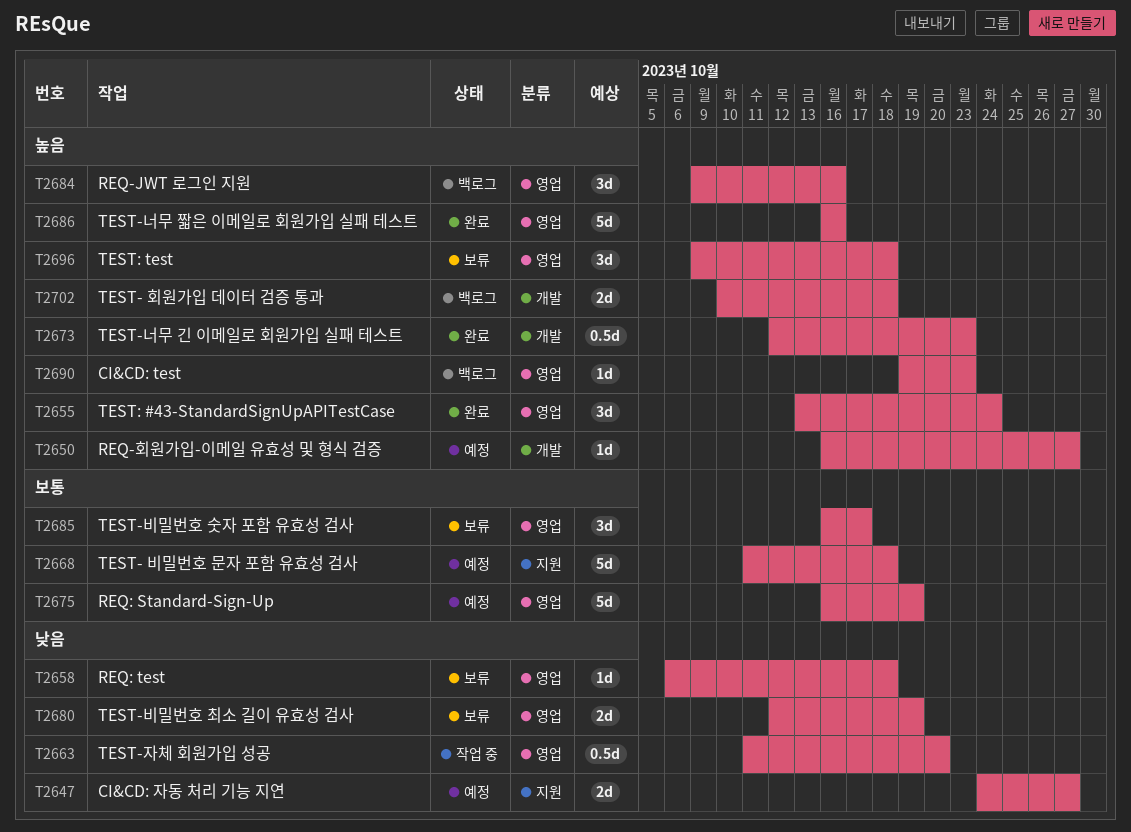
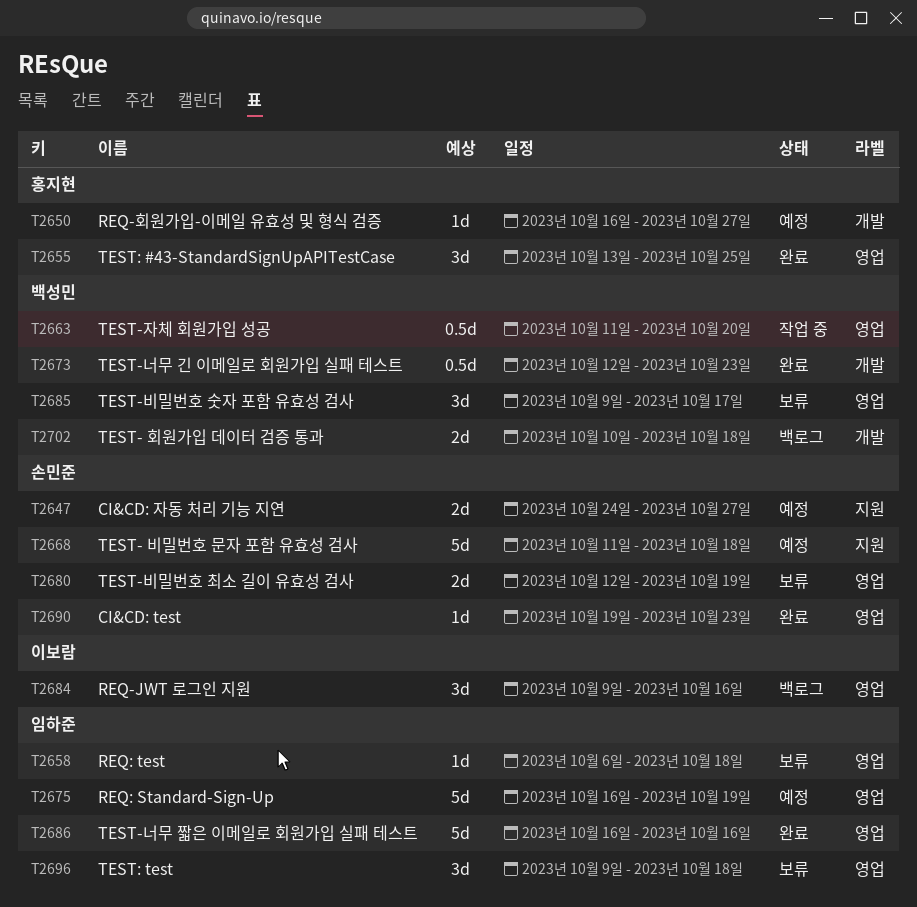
T2655, due: Oct 24 -> Oct 25
T2685, start: Oct 16 -> Oct 9
T2690, status: 백로그 -> 완료

